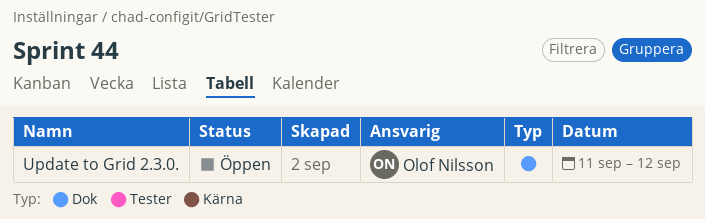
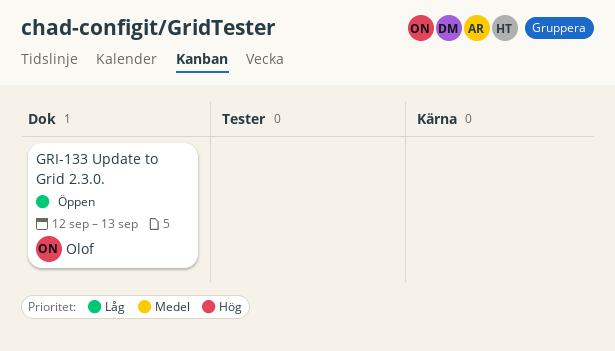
Update to Grid 2.3.0., start: Sep 11 -> Sep 12
Update to Grid 2.3.0., due: Sep 12 -> Sep 13

